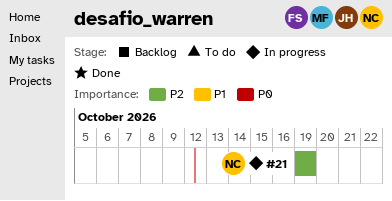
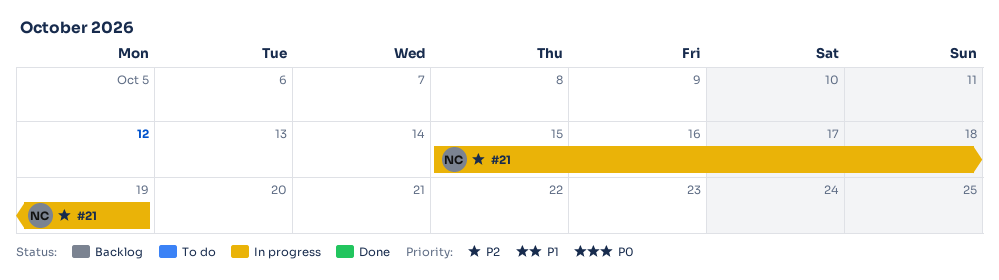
#21, start: Oct 19 -> Oct 15

